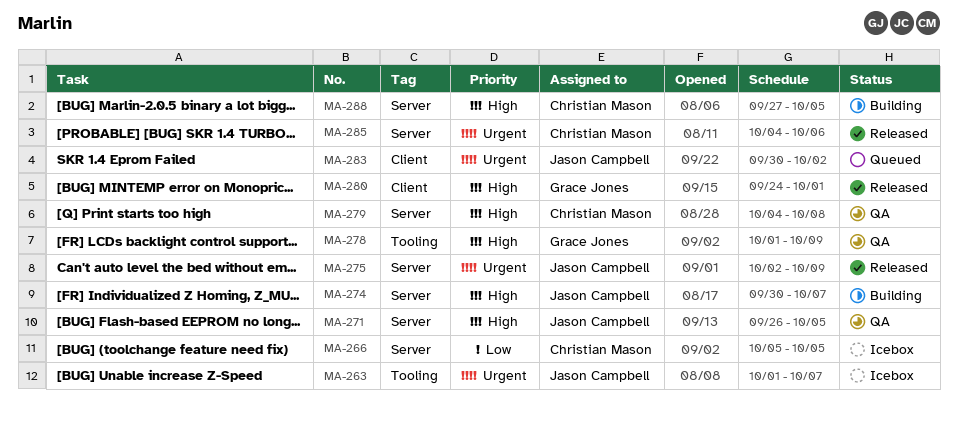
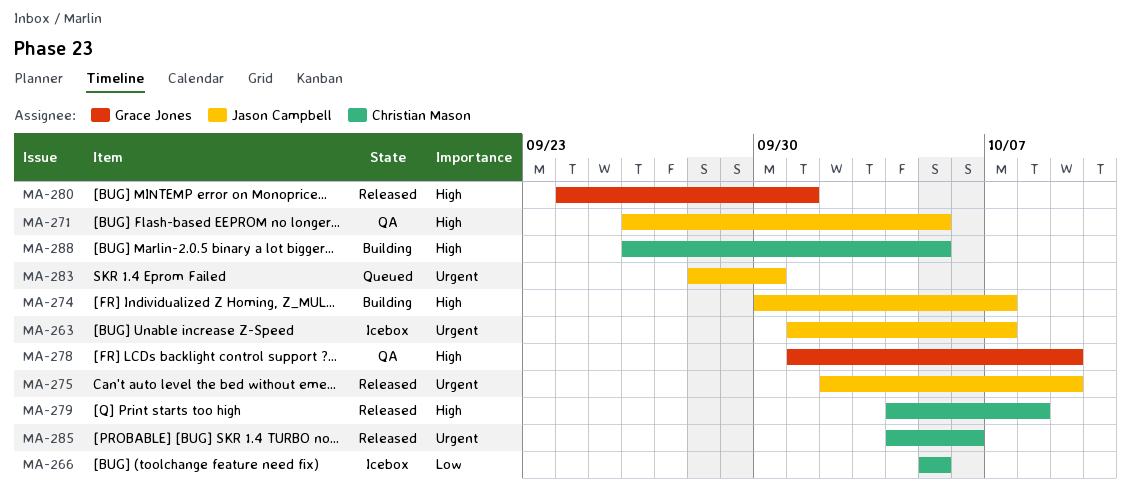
MA-279, status: QA -> Released
MA-283, start: Sep 30 -> Sep 28
MA-283, due: Oct 2 -> Sep 30
MA-288, start: Sep 27 -> Sep 26

